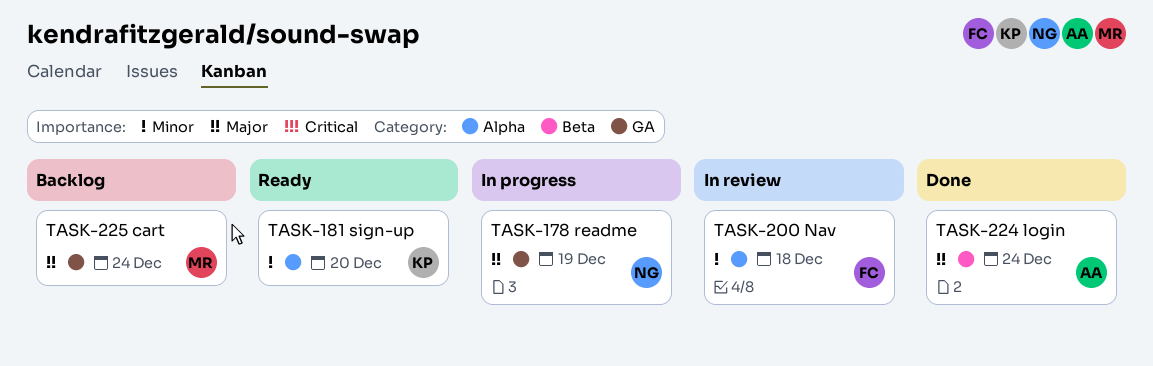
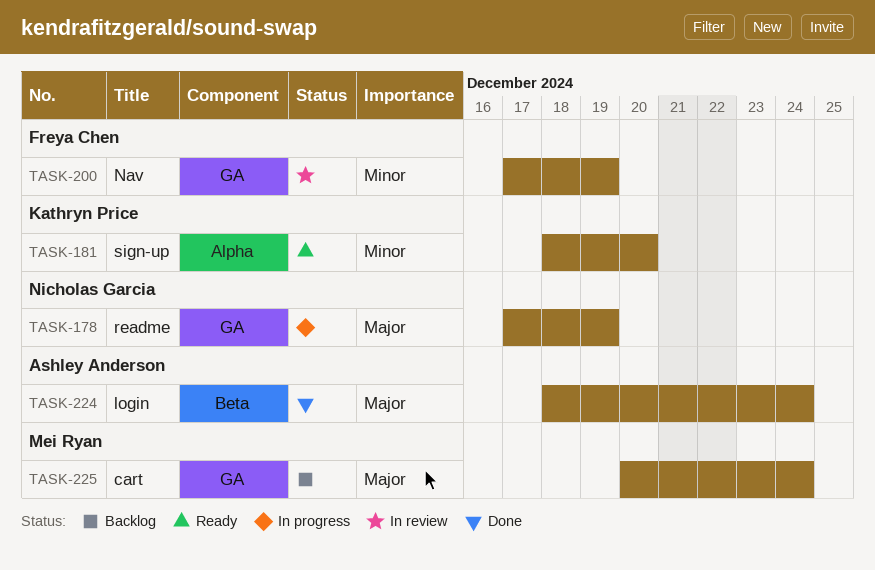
TASK-200, label: Alpha -> GA
TASK-200, due: Dec 18 -> Dec 19

